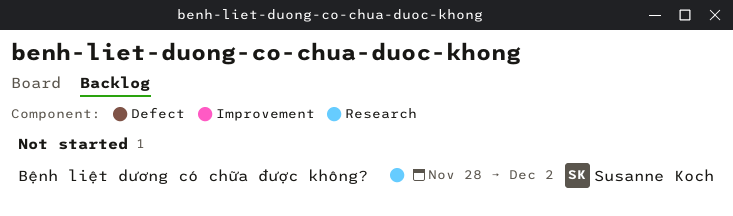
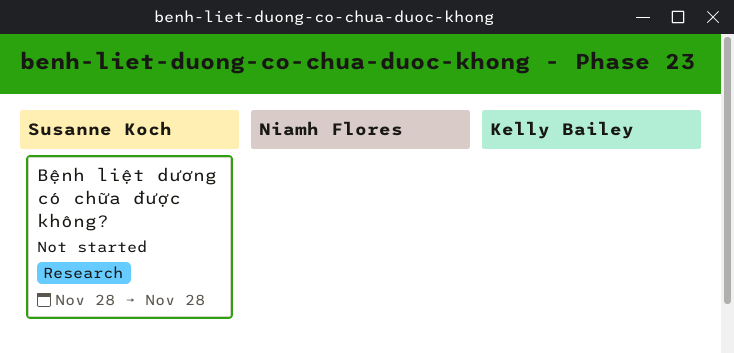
Bệnh liệt dương có chữa được không?, due: Dec 2 -> Nov 28

